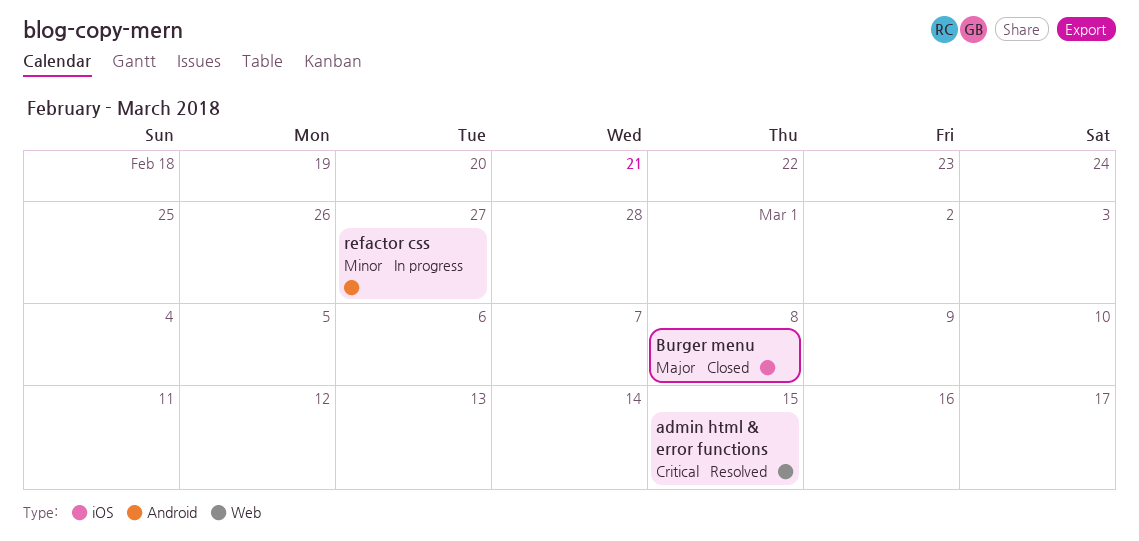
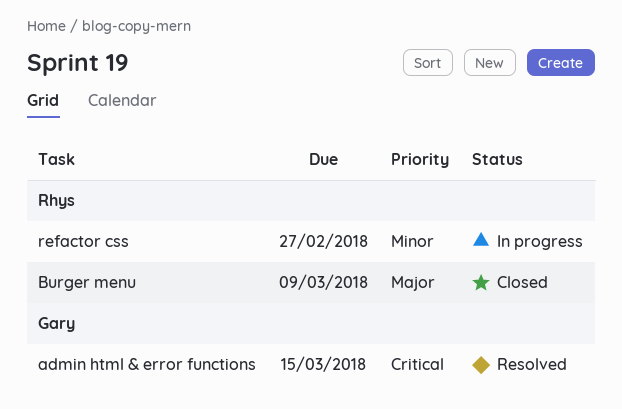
Burger menu, due: Mar 8 -> Mar 9

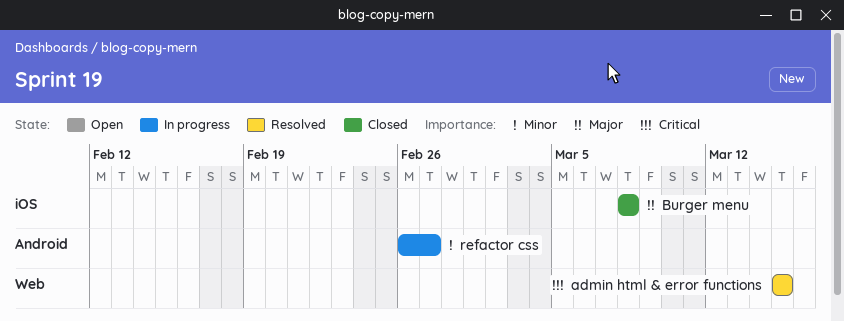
Burger menu, due: Mar 9 -> Mar 8

